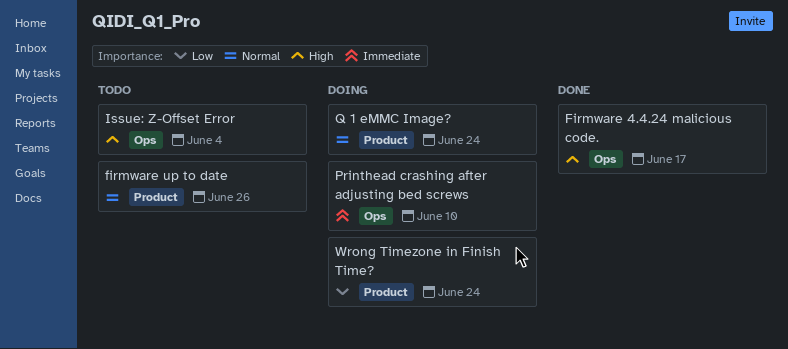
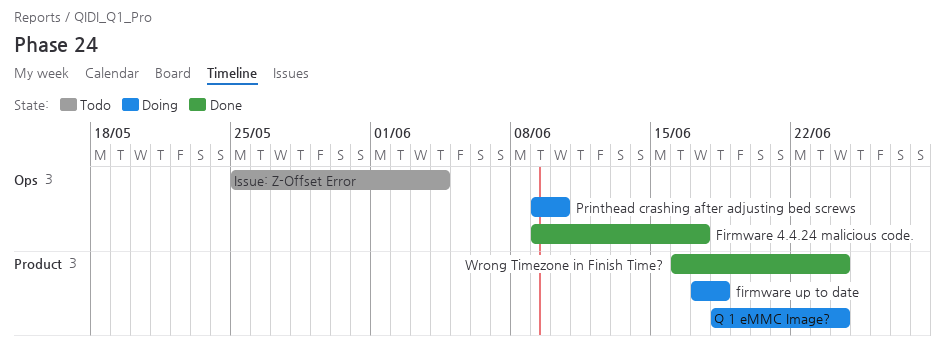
firmware up to date, status: Todo -> Doing
firmware up to date, due: Jun 26 -> Jun 18
Wrong Timezone in Finish Time?, status: Doing -> Done

